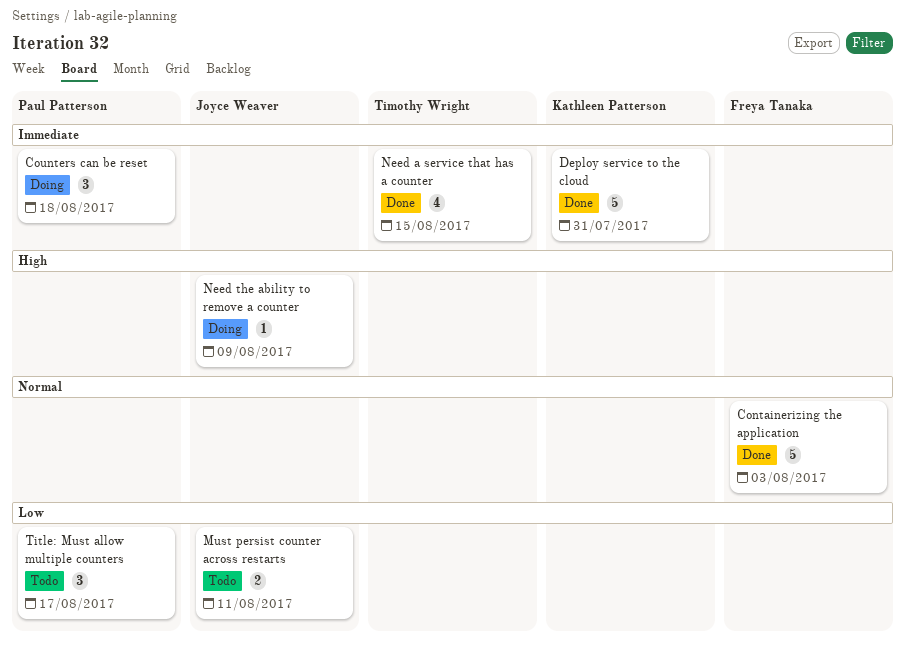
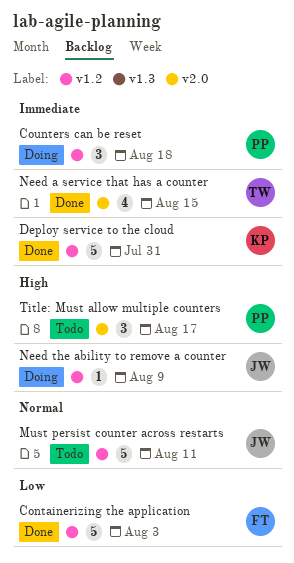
Containerizing the application, priority: Normal -> Low
Must persist counter across restarts, priority: Low -> Normal
Must persist counter across restarts, estimate: 2 -> 5
Title: Must allow multiple counters, priority: Low -> High

